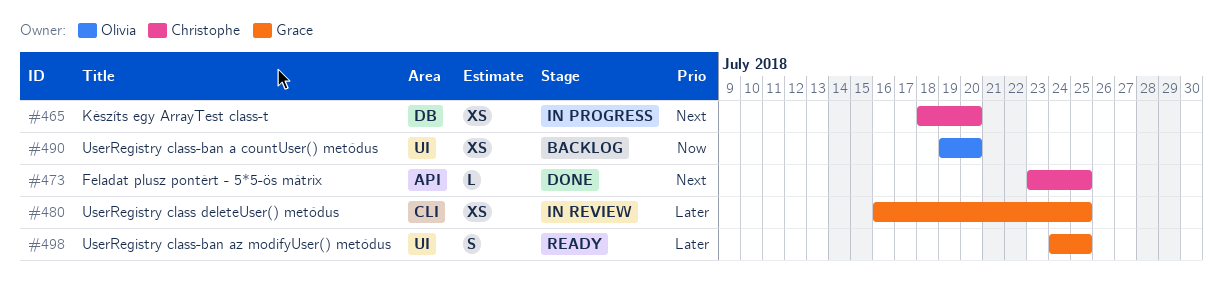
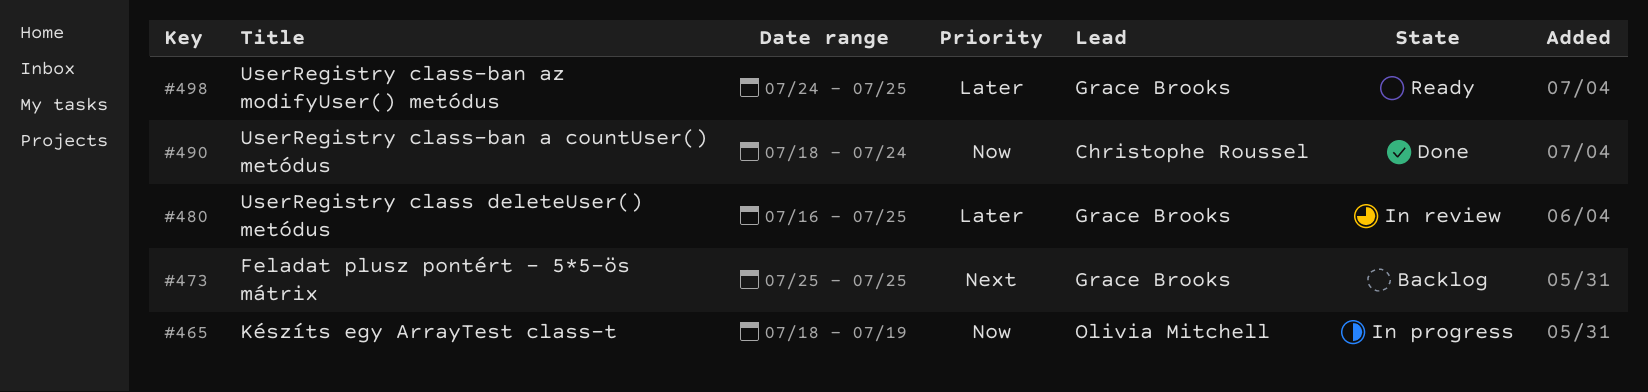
#465, owner: Christophe Roussel -> Olivia Mitchell
#465, priority: Next -> Now
#465, due: Jul 20 -> Jul 19
#473, status: Done -> Backlog
#473, owner: Christophe Roussel -> Grace Brooks
#473, start: Jul 23 -> Jul 25
#490, status: Backlog -> Done
#490, owner: Olivia Mitchell -> Christophe Roussel
#490, start: Jul 19 -> Jul 18
#490, due: Jul 20 -> Jul 24

